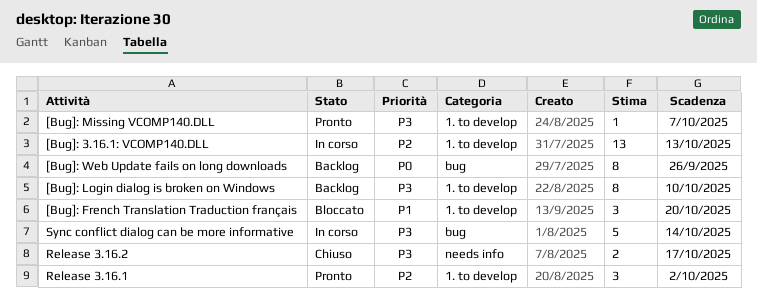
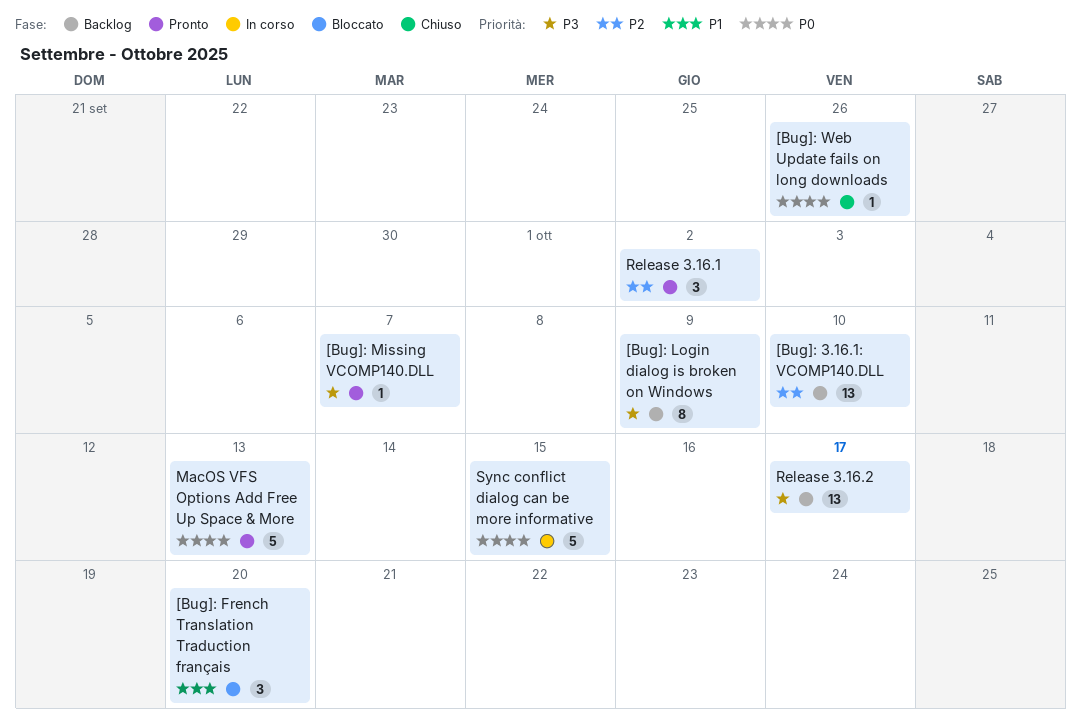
[Bug]: 3.16.1: VCOMP140.DLL, status: In corso -> Backlog
[Bug]: 3.16.1: VCOMP140.DLL, due: Oct 13 -> Oct 10
[Bug]: Login dialog is broken on Windows, due: Oct 10 -> Oct 9
[Bug]: Web Update fails on long downloads, status: Backlog -> Chiuso
[Bug]: Web Update fails on long downloads, estimate: 8 -> 1
MacOS VFS Options Add Free Up Space & More: none -> present
Release 3.16.2, status: Chiuso -> Backlog
Release 3.16.2, estimate: 2 -> 13
Sync conflict dialog can be more informative, priority: P3 -> P0
Sync conflict dialog can be more informative, due: Oct 14 -> Oct 15

